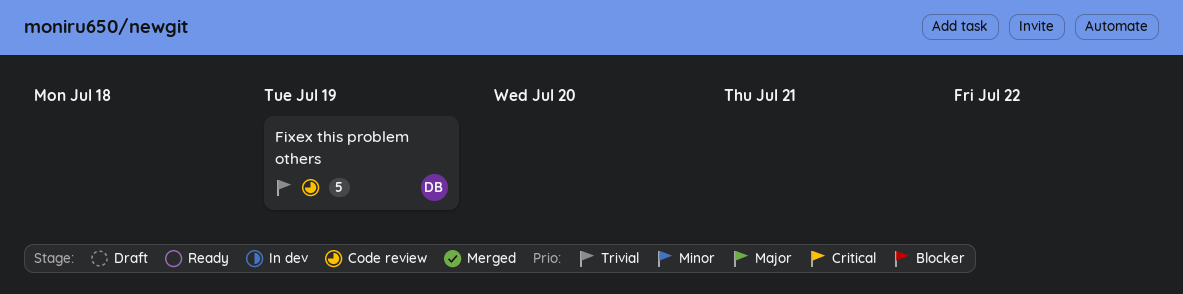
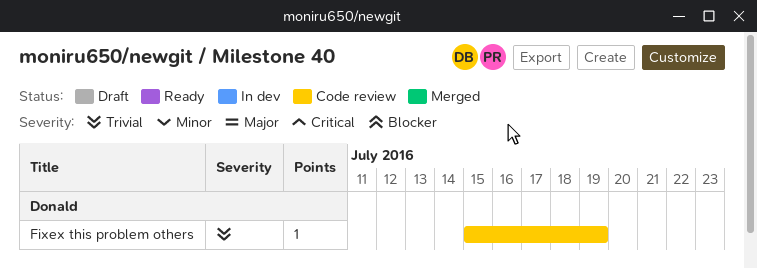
Fixex this problem others, estimate: 5 -> 1

